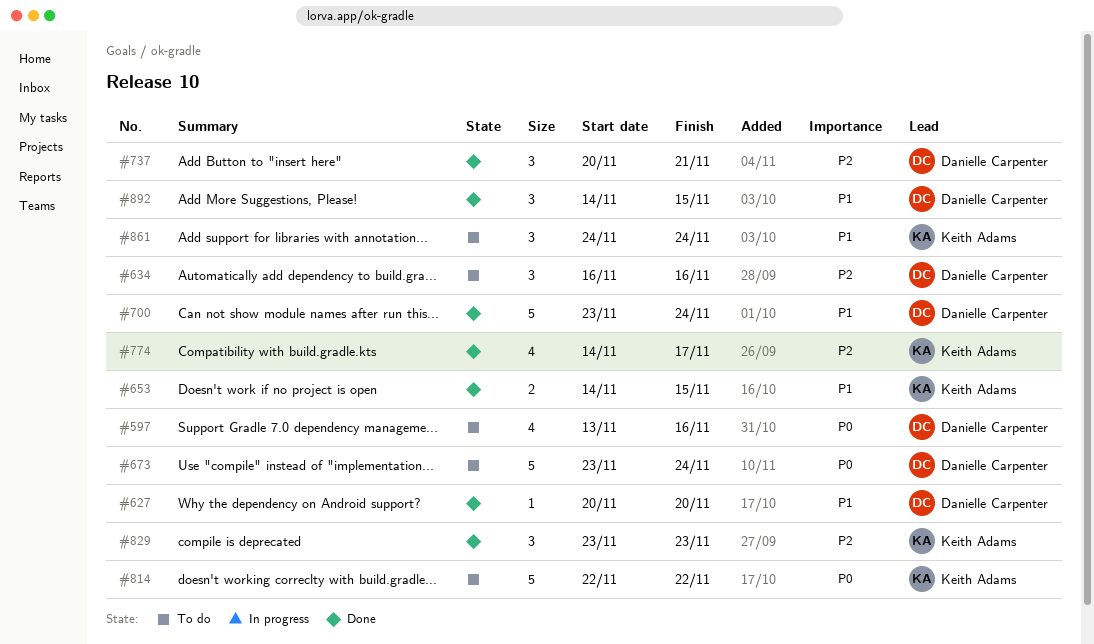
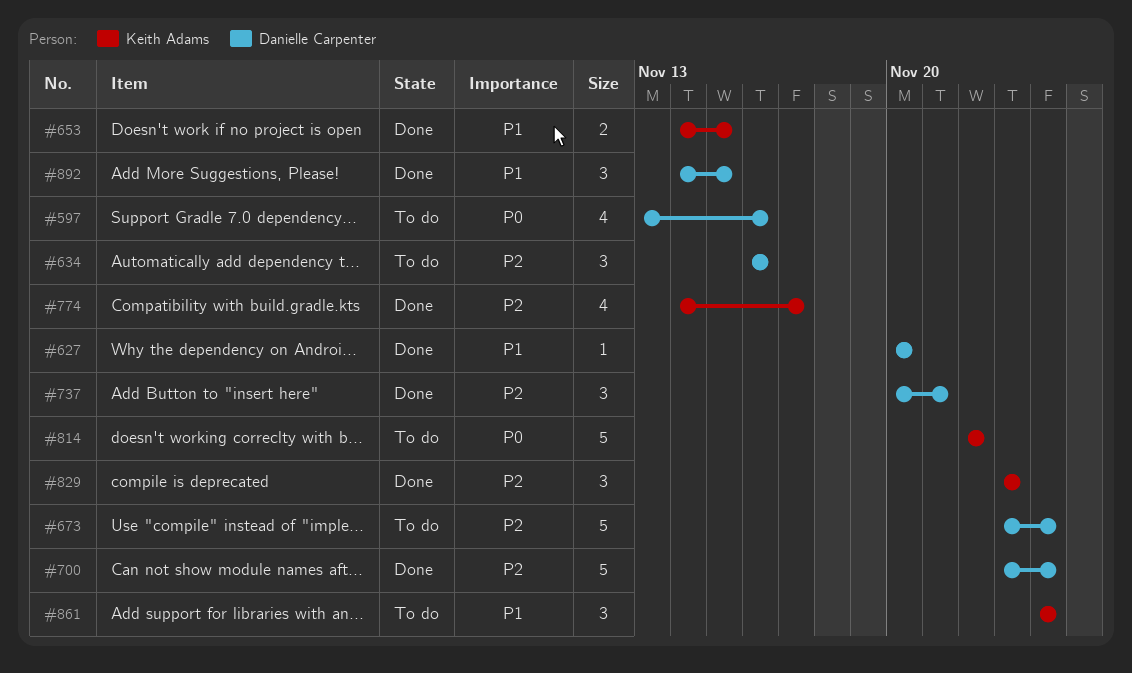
#673, priority: P0 -> P2
#700, priority: P1 -> P2

